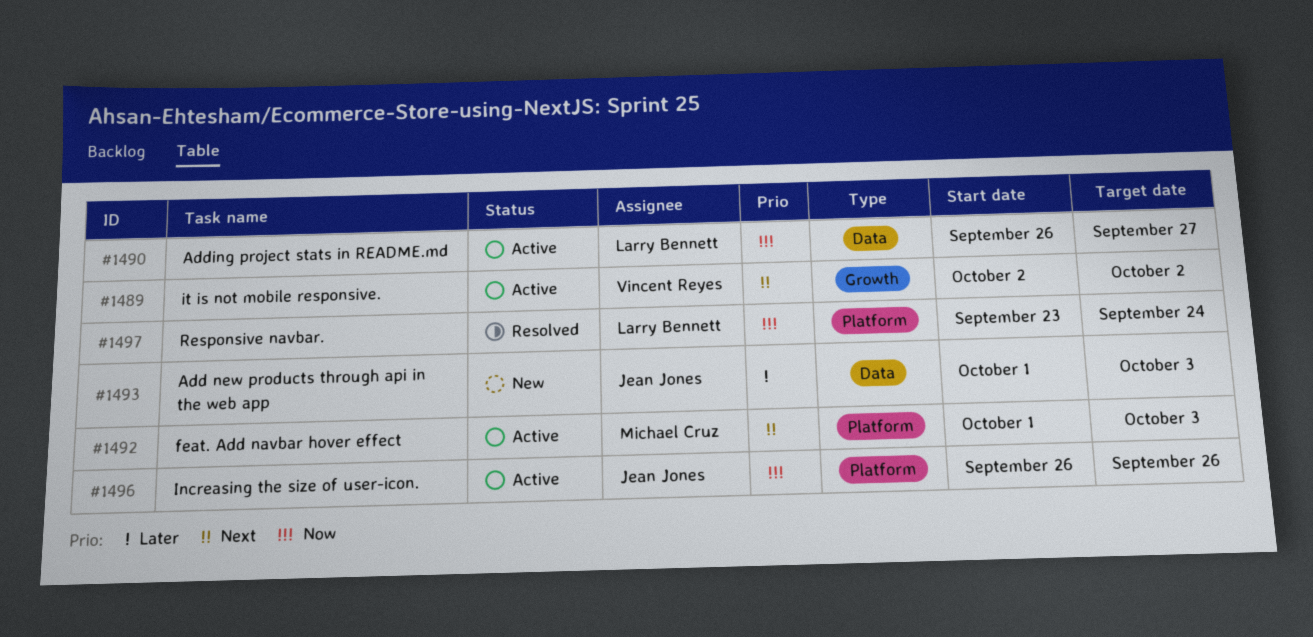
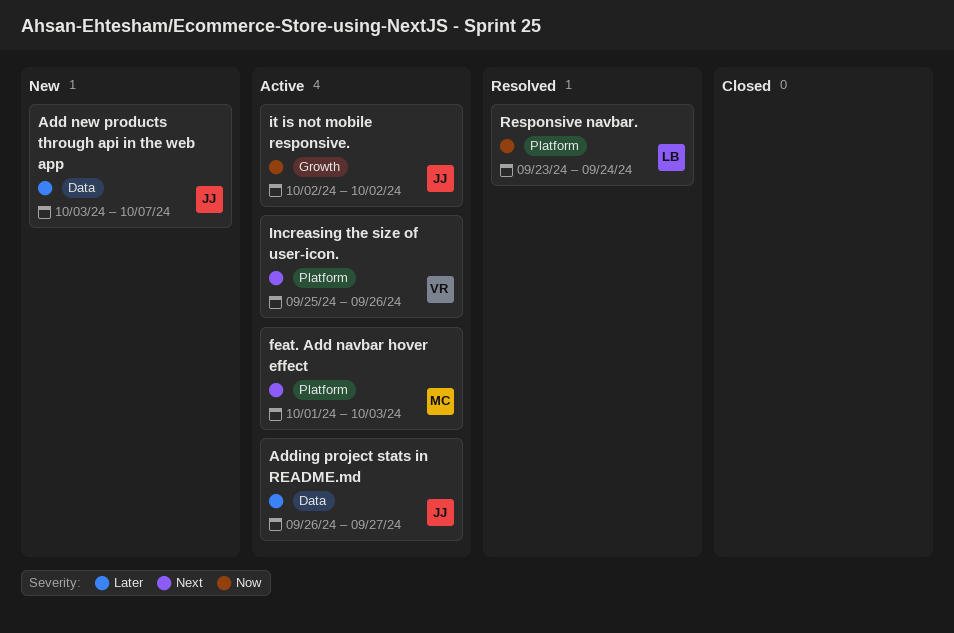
Add new products through api in the web app, start: Oct 1 -> Oct 3
Add new products through api in the web app, due: Oct 3 -> Oct 7
Adding project stats in README.md, owner: Larry Bennett -> Jean Jones
Adding project stats in README.md, priority: Now -> Later
Increasing the size of user-icon., owner: Jean Jones -> Vincent Reyes
Increasing the size of user-icon., priority: Now -> Next
Increasing the size of user-icon., start: Sep 26 -> Sep 25
it is not mobile responsive., owner: Vincent Reyes -> Jean Jones
it is not mobile responsive., priority: Next -> Now

